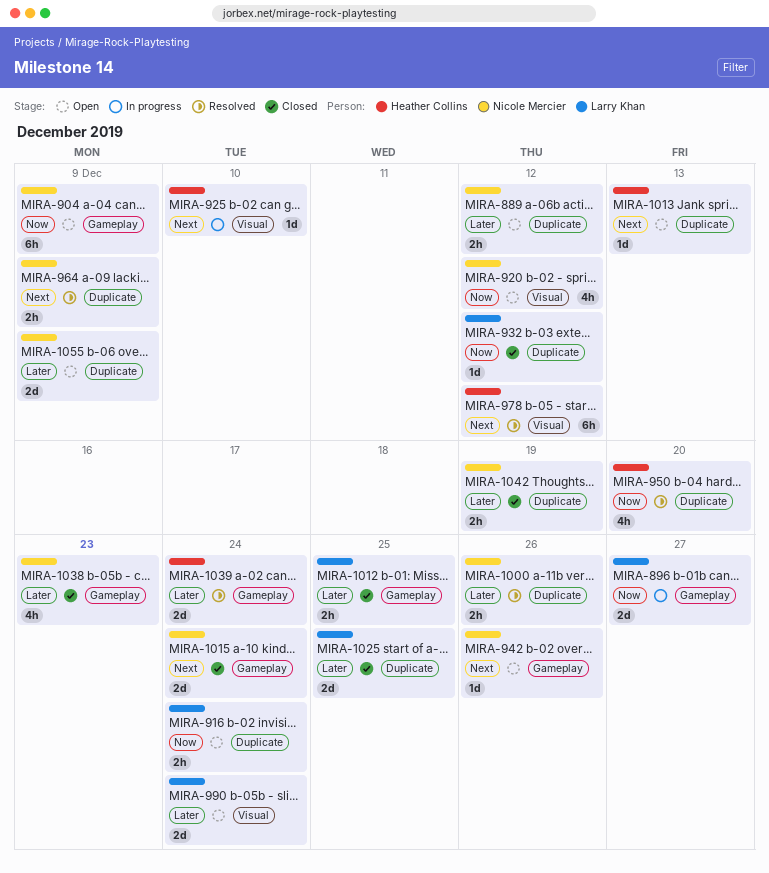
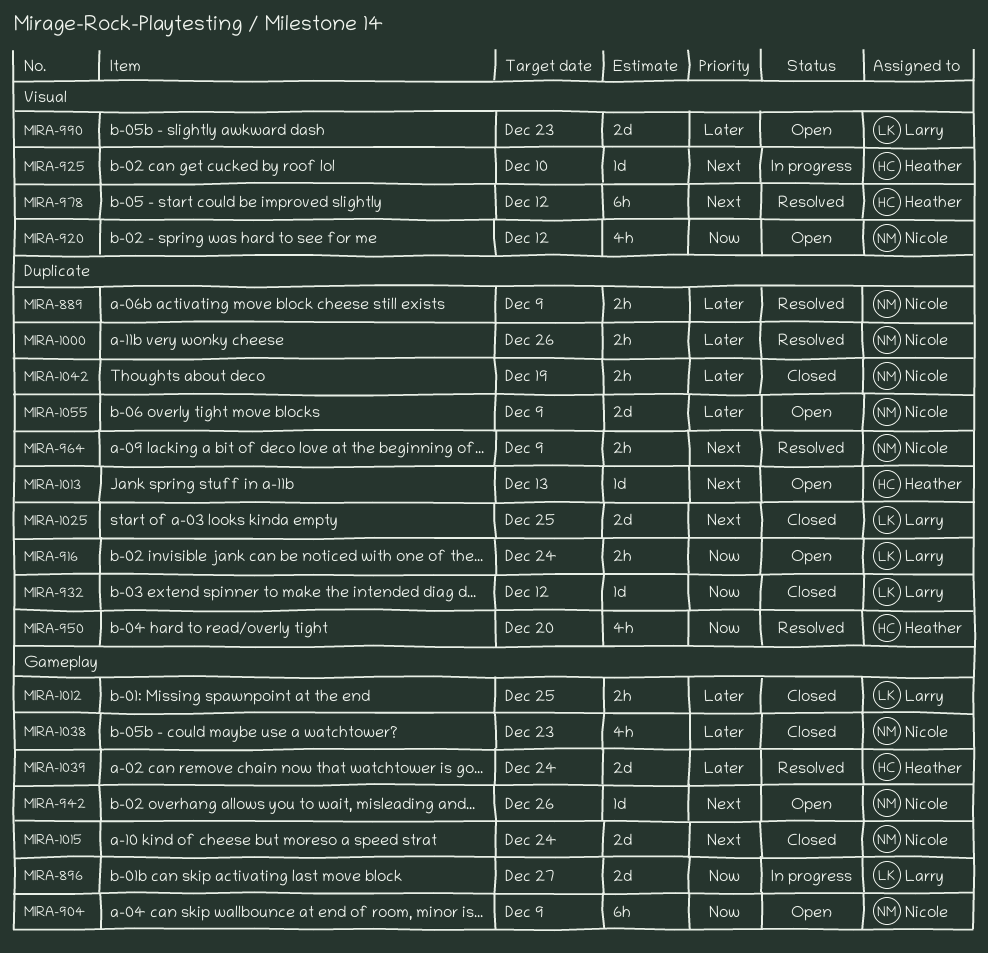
MIRA-889, status: Open -> Resolved
MIRA-889, due: Dec 12 -> Dec 9
MIRA-990, due: Dec 24 -> Dec 23
MIRA-1025, priority: Later -> Next

